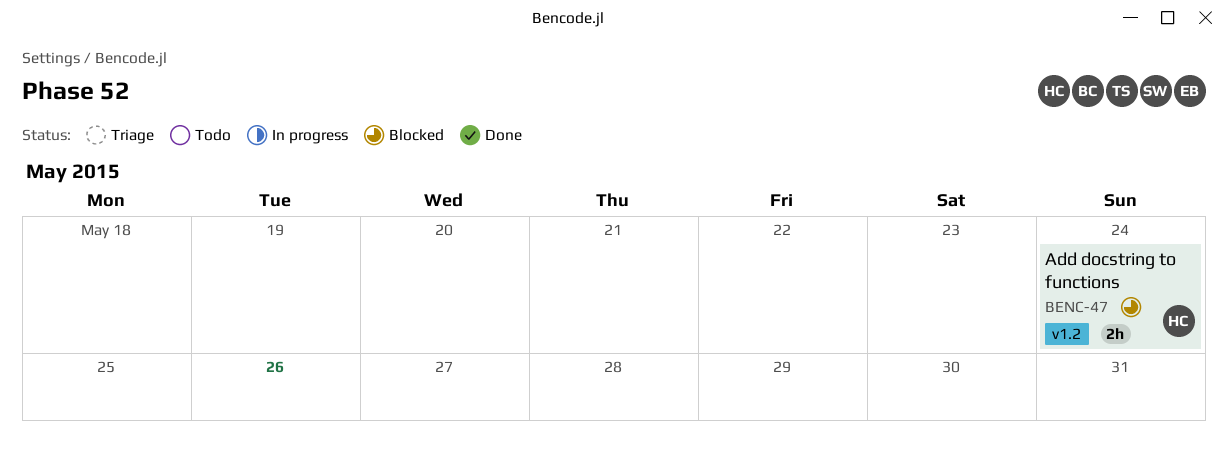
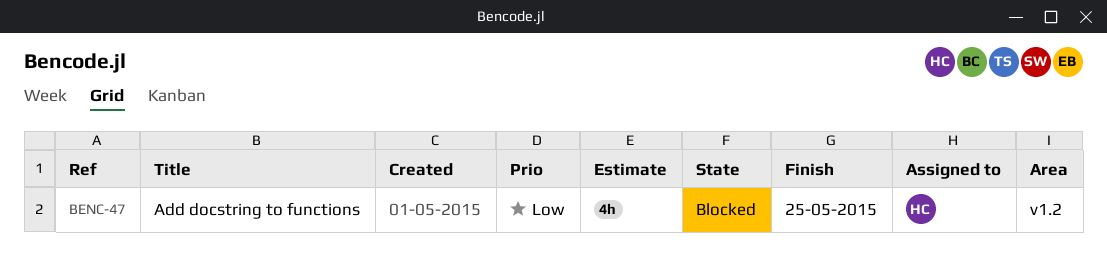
BENC-47, estimate: 2h -> 4h
BENC-47, due: May 24 -> May 25

